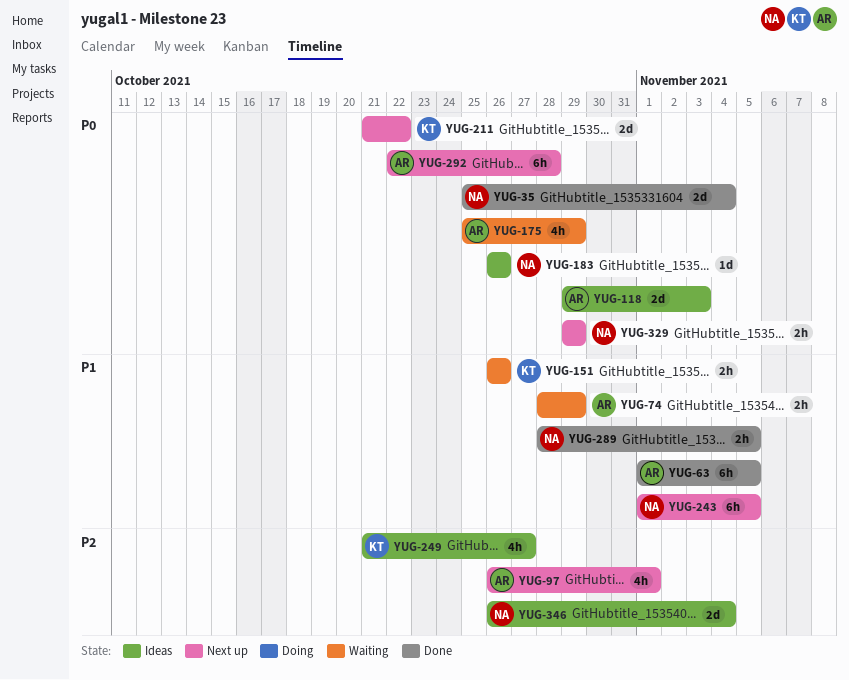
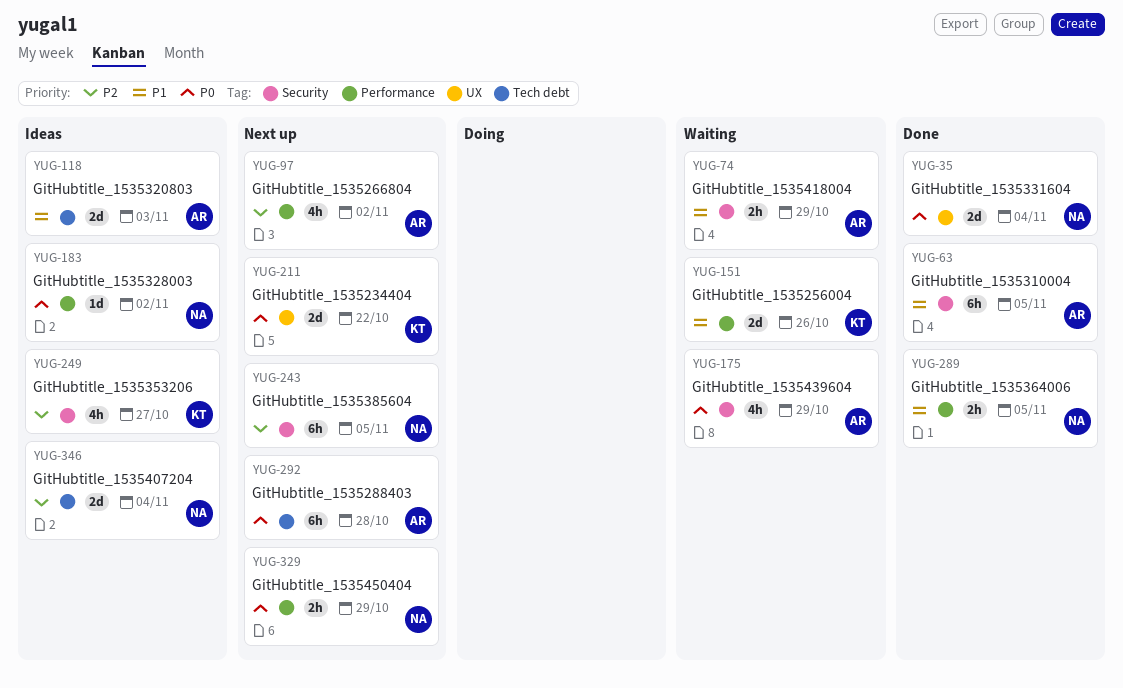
YUG-97, due: Nov 1 -> Nov 2
YUG-118, priority: P0 -> P1
YUG-151, estimate: 2h -> 2d
YUG-183, due: Oct 26 -> Nov 2
YUG-243, priority: P1 -> P2

